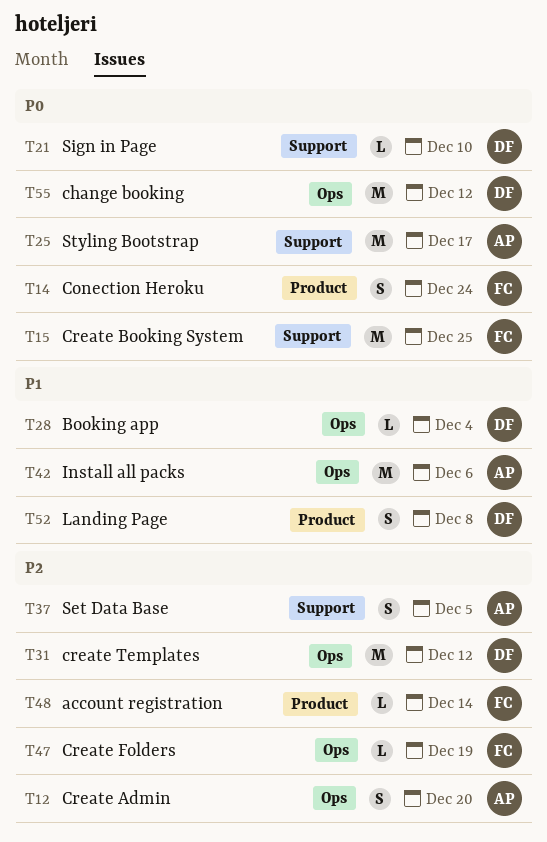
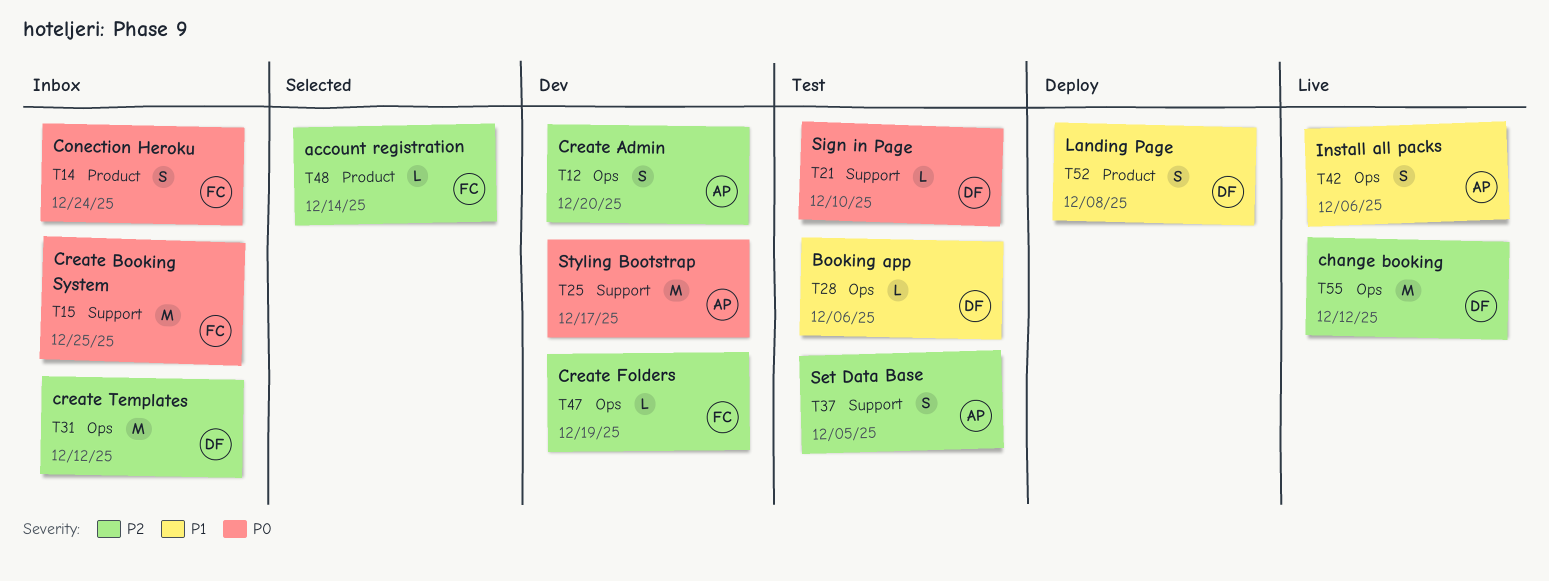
T28, due: Dec 4 -> Dec 6
T42, estimate: M -> S
T55, priority: P0 -> P2

